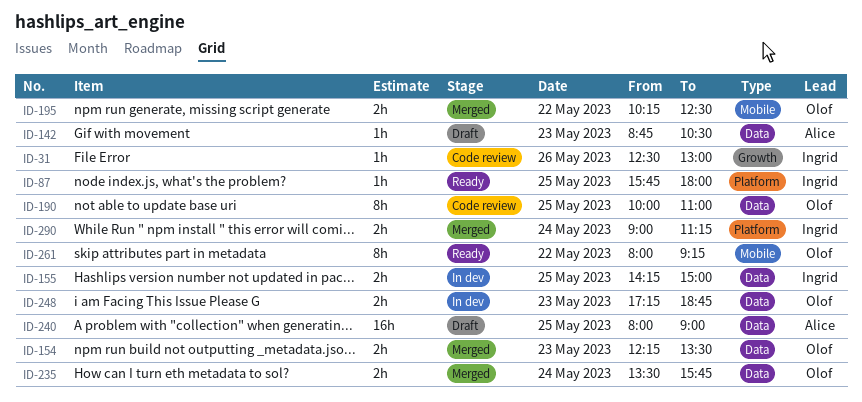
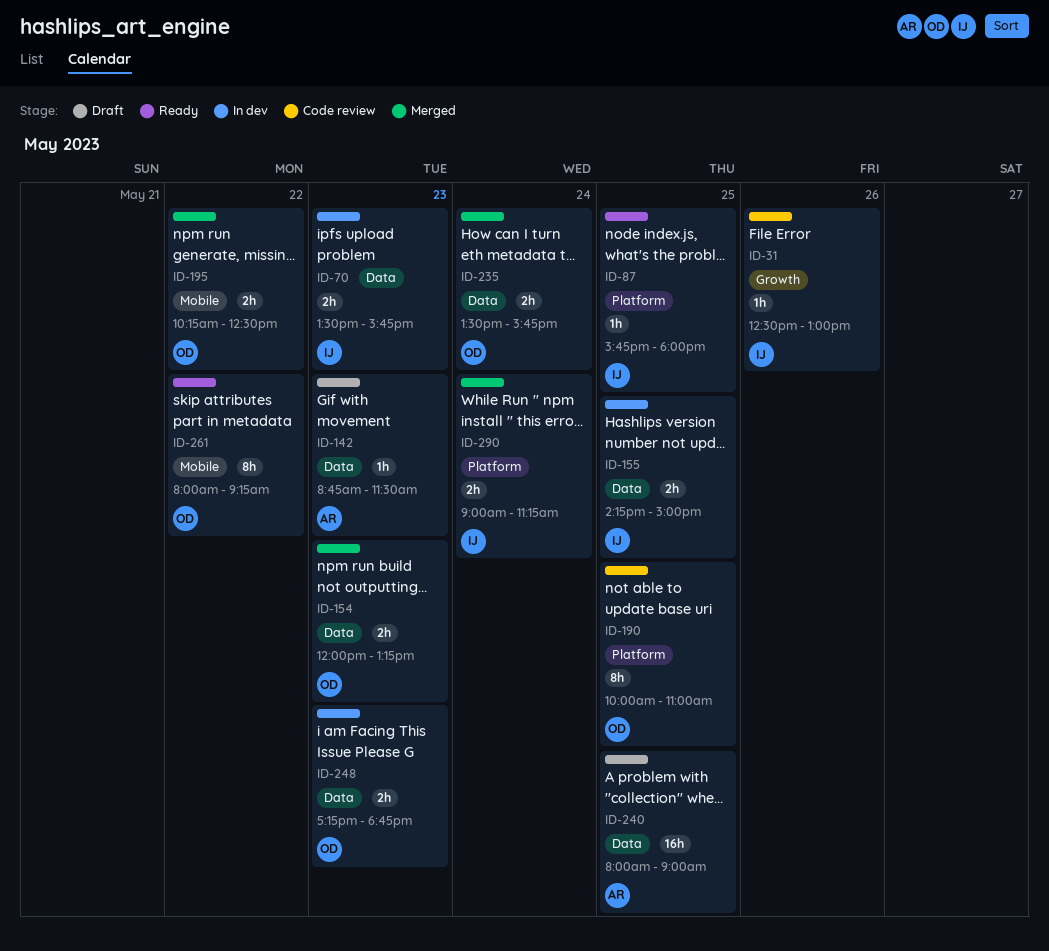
ID-70: none -> present
ID-142, ends: 10:30 -> 11:30
ID-154, begins: 12:15 -> 12:00
ID-154, ends: 13:30 -> 13:15
ID-190, label: Data -> Platform

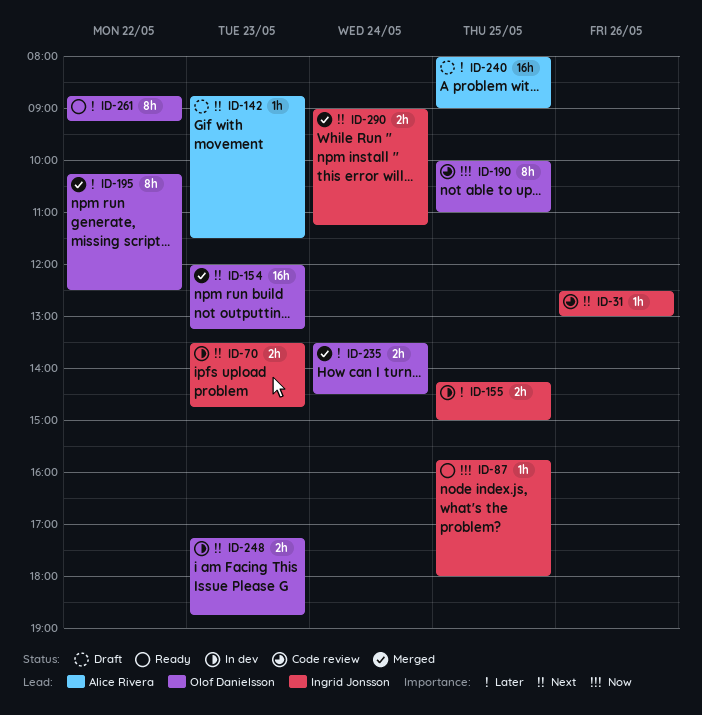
ID-70, ends: 15:45 -> 14:45
ID-154, estimate: 2h -> 16h
ID-195, estimate: 2h -> 8h
ID-235, ends: 15:45 -> 14:30
ID-261, begins: 08:00 -> 08:45

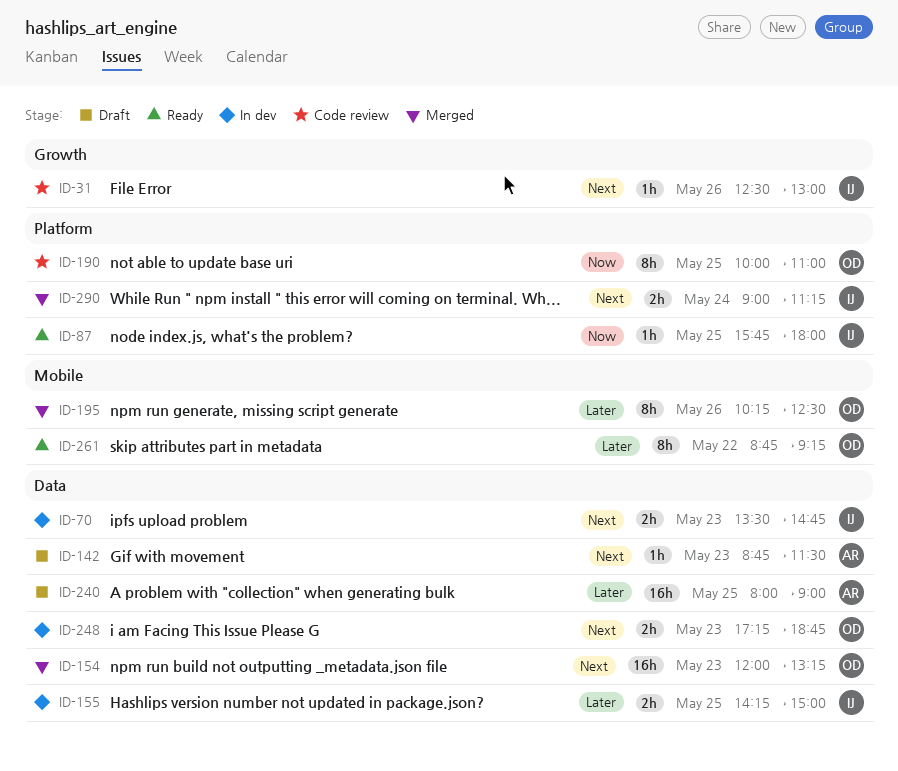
ID-195, day: May 22 -> May 26
ID-235: present -> none

